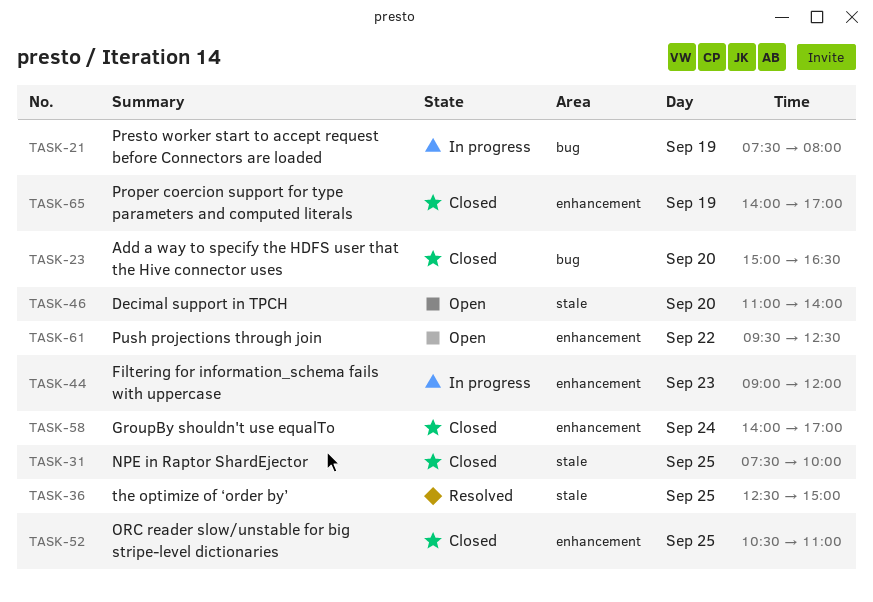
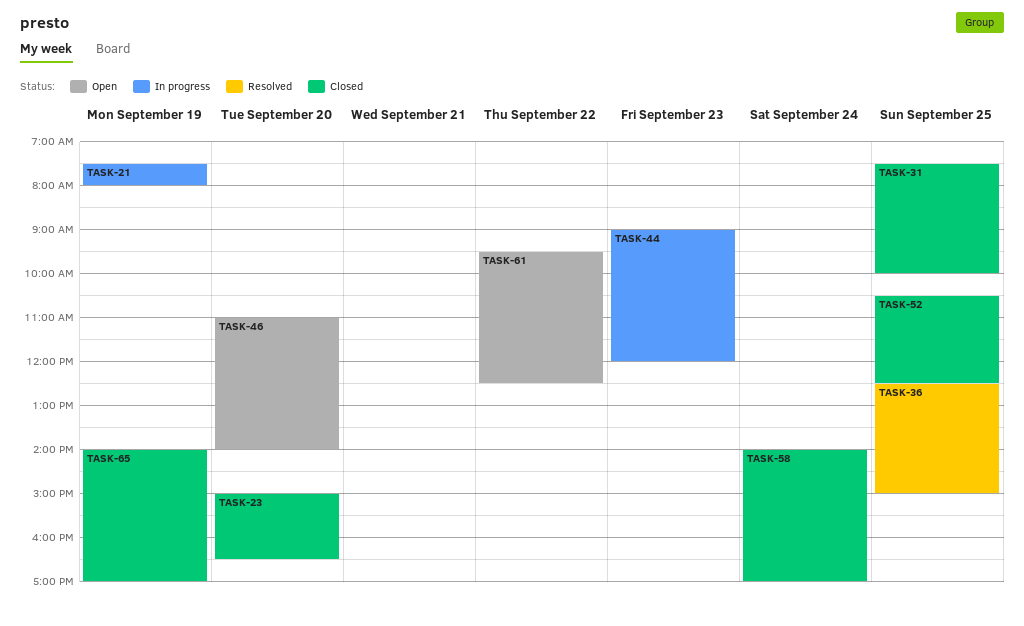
TASK-52, ends: 11:00 -> 12:30

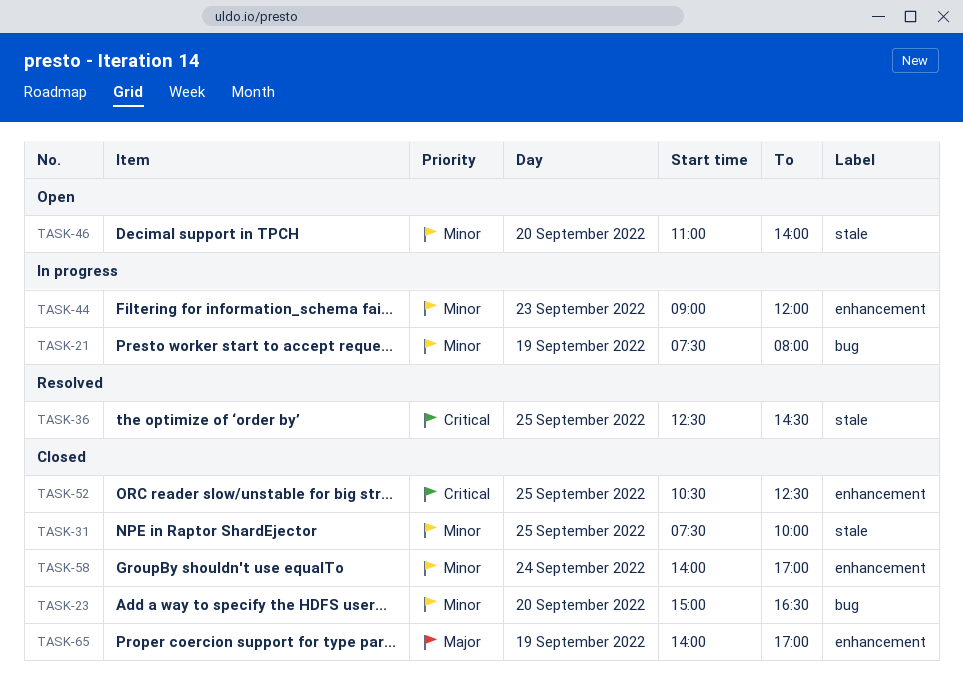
TASK-36, ends: 15:00 -> 14:30
TASK-61: present -> none

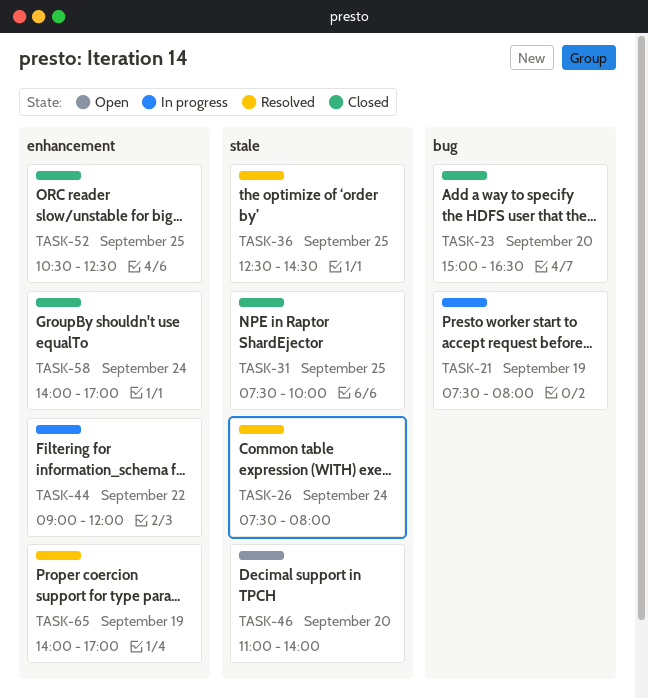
TASK-26: none -> present
TASK-44, day: Sep 23 -> Sep 22
TASK-65, status: Closed -> Resolved

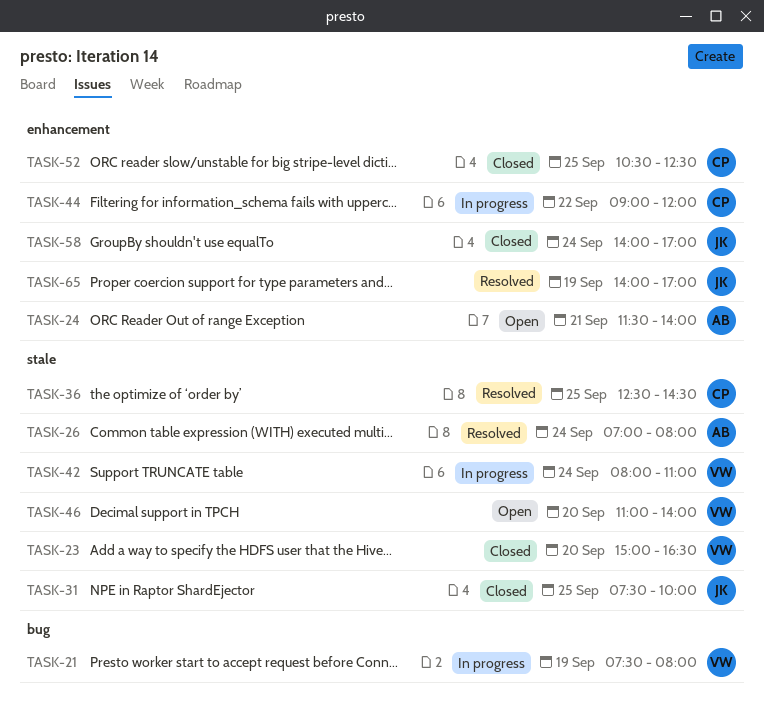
TASK-23, label: bug -> stale
TASK-24: none -> present
TASK-26, begins: 07:30 -> 07:00
TASK-42: none -> present

